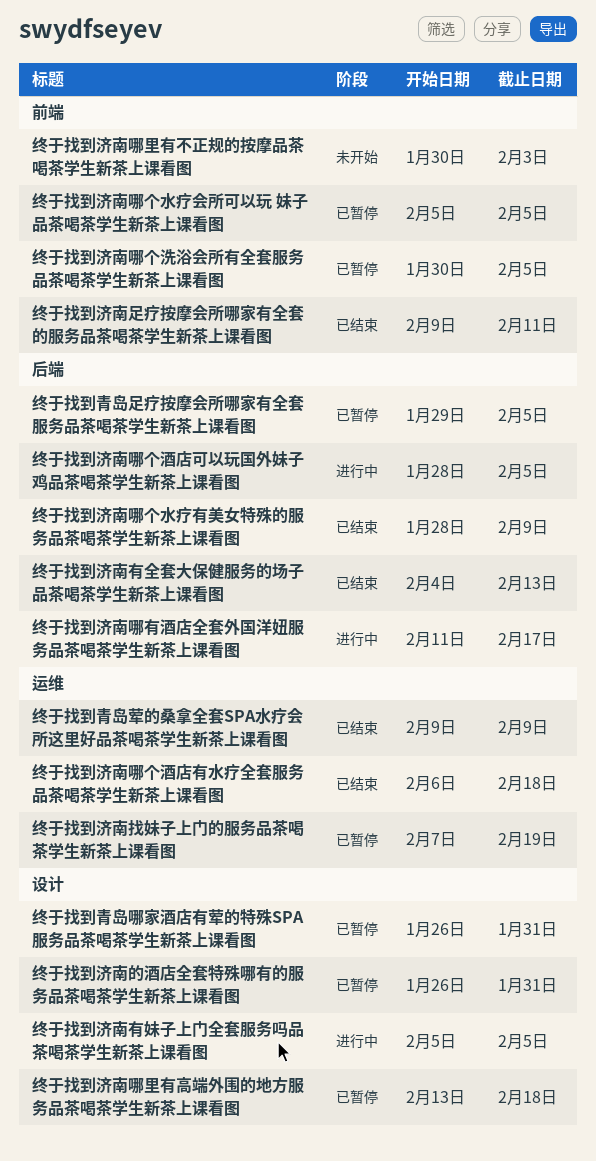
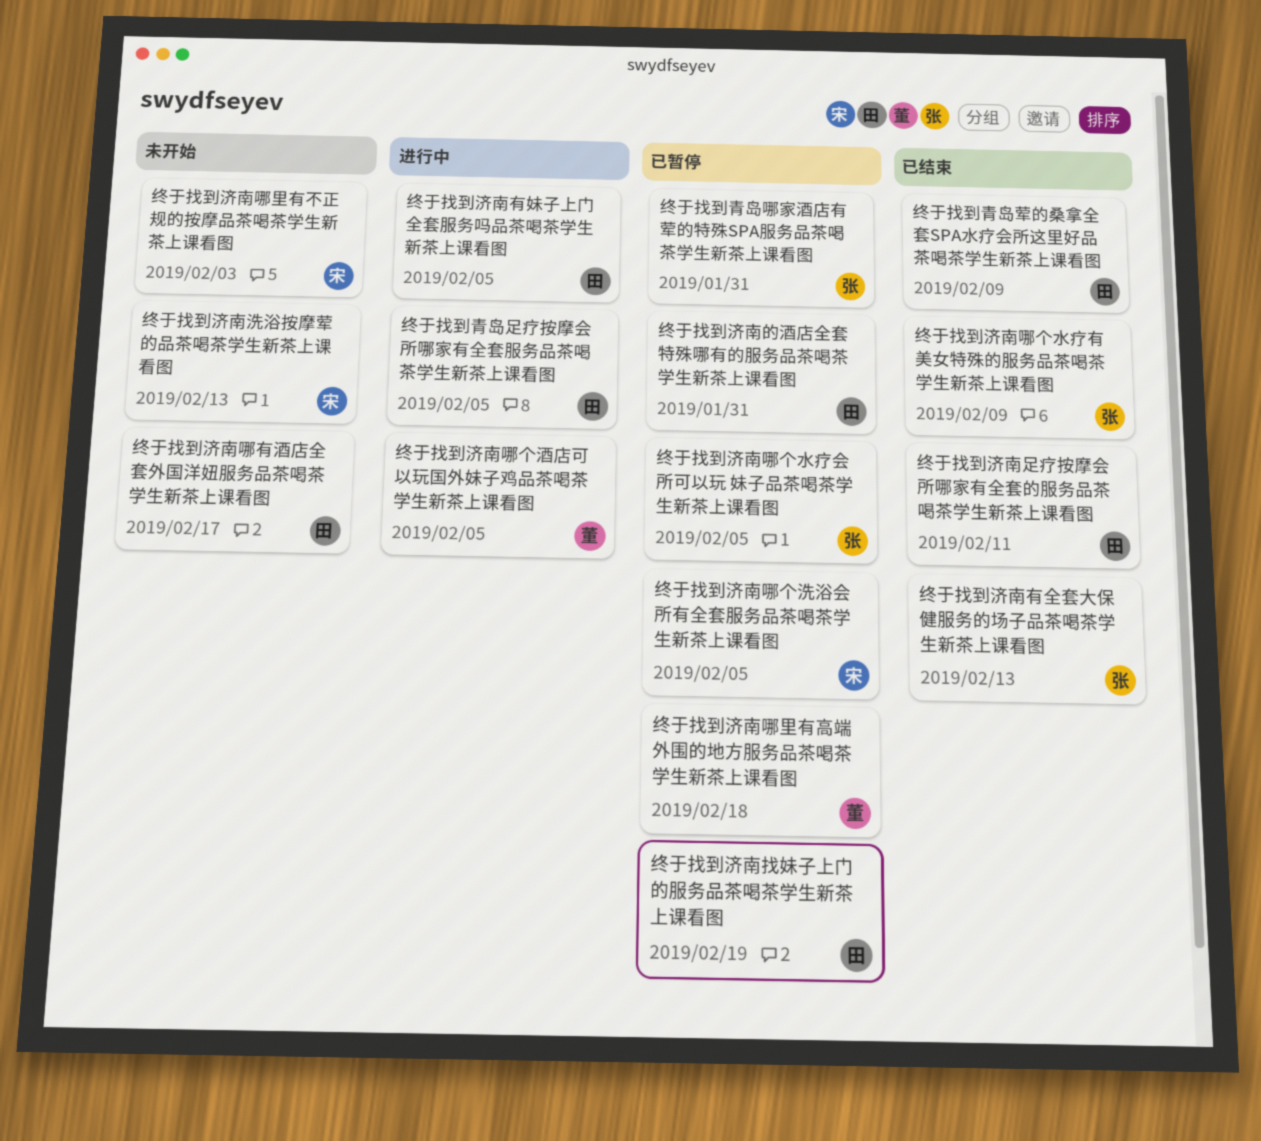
终于找到济南哪个酒店有水疗全套服务品茶喝茶学生新茶上课看图: present -> none
终于找到济南哪有酒店全套外国洋妞服务品茶喝茶学生新茶上课看图, status: 进行中 -> 未开始
终于找到济南洗浴按摩荤的品茶喝茶学生新茶上课看图: none -> present
终于找到青岛足疗按摩会所哪家有全套服务品茶喝茶学生新茶上课看图, status: 已暂停 -> 进行中

